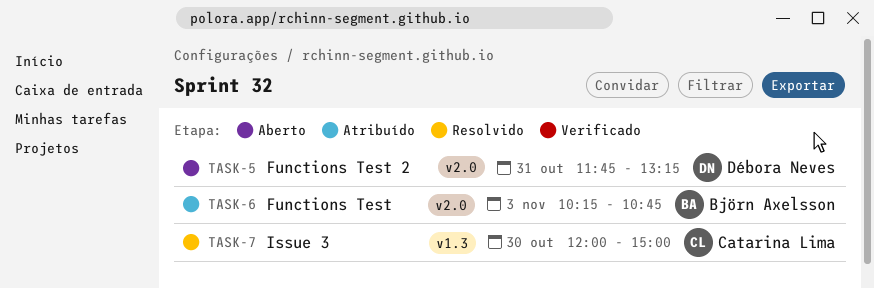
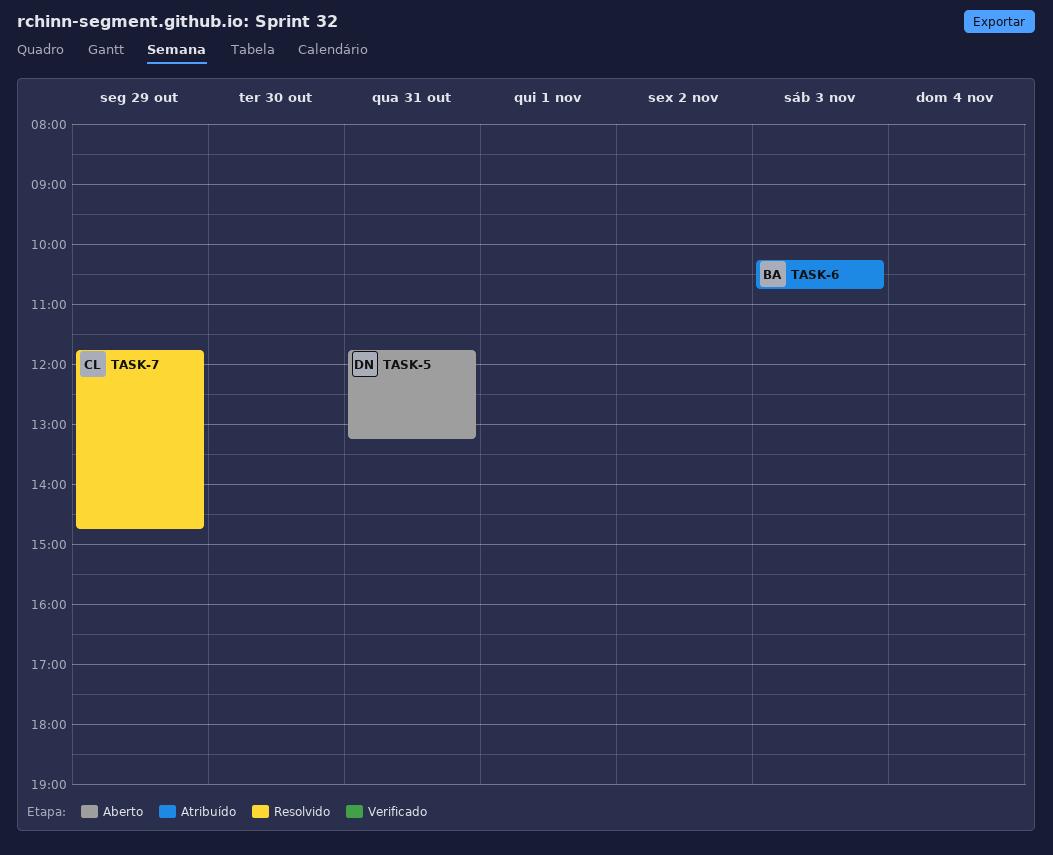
TASK-7, day: Oct 30 -> Oct 29
TASK-7, begins: 12:00 -> 11:45
TASK-7, ends: 15:00 -> 14:45

